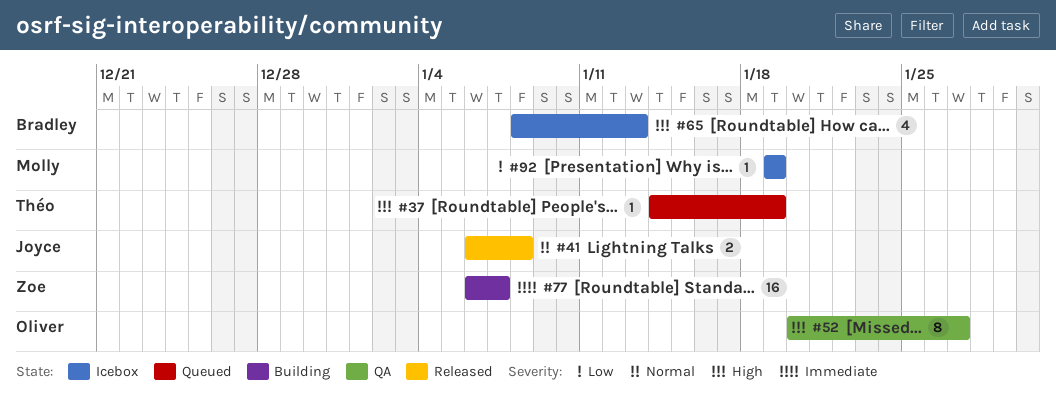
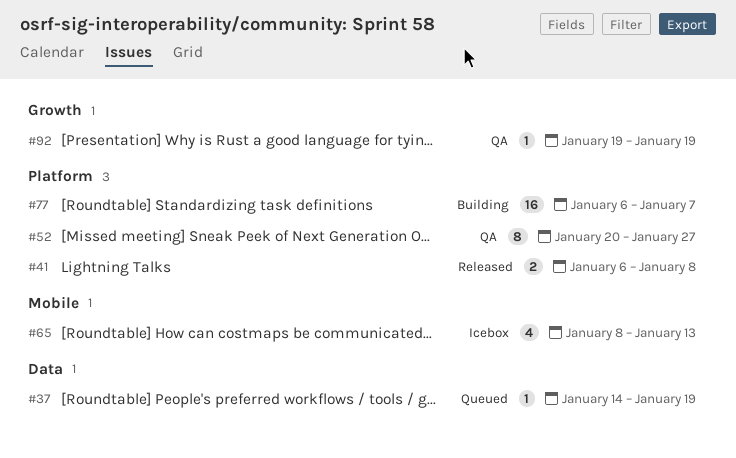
#92, status: Icebox -> QA

